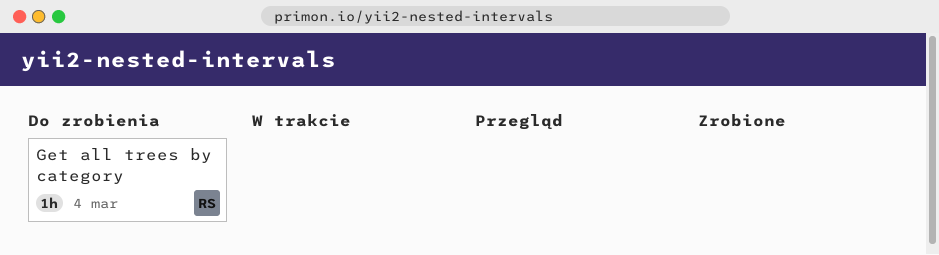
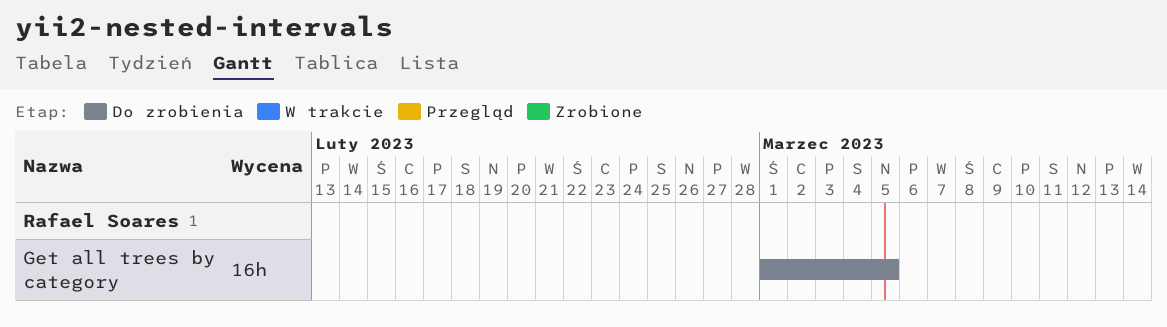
Get all trees by category, estimate: 1h -> 16h
Get all trees by category, due: Mar 4 -> Mar 5

